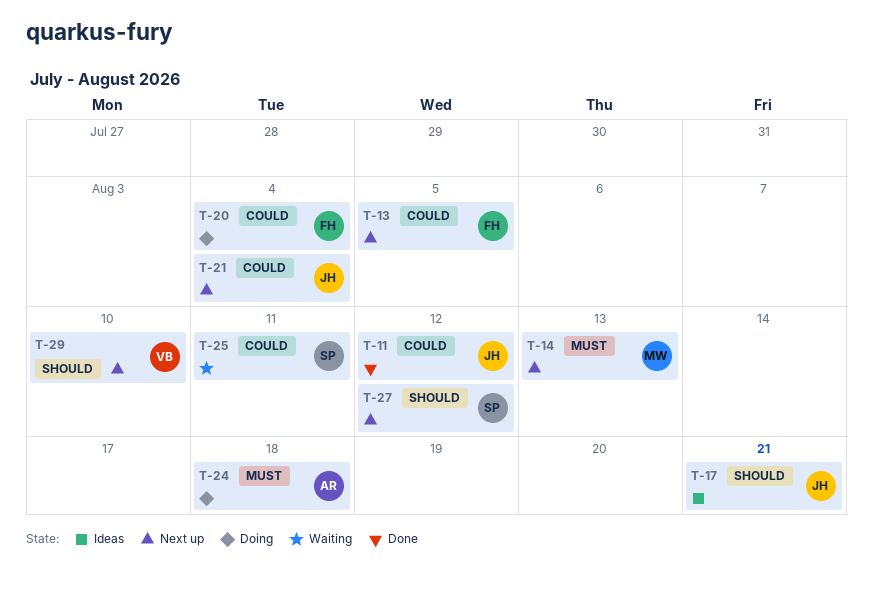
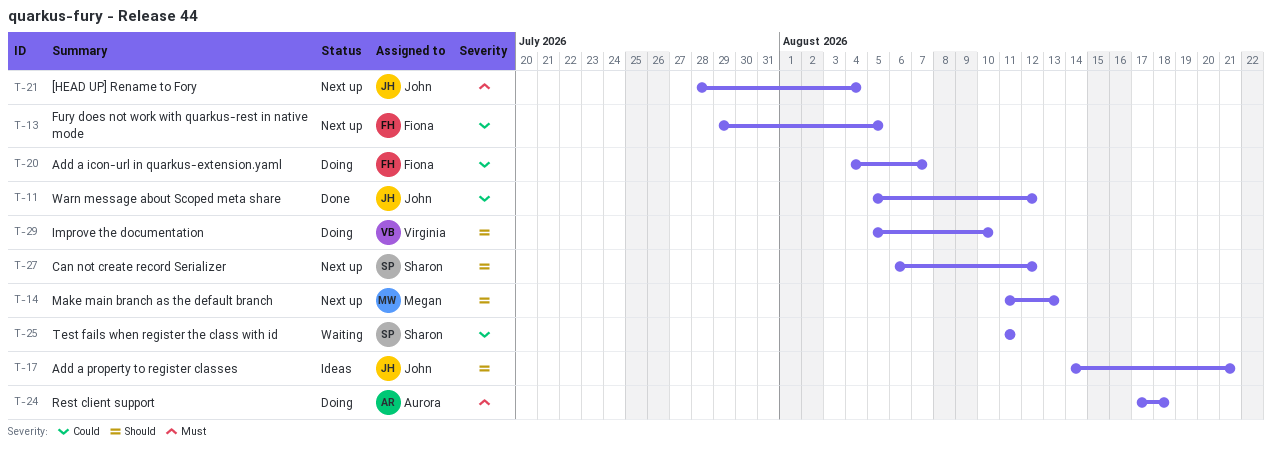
T-14, priority: Must -> Should
T-20, due: Aug 4 -> Aug 7
T-21, priority: Could -> Must
T-29, status: Next up -> Doing

